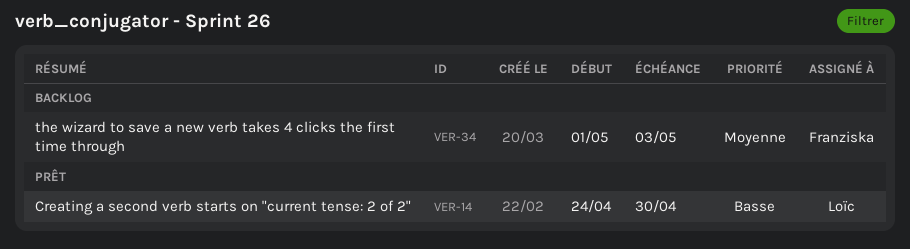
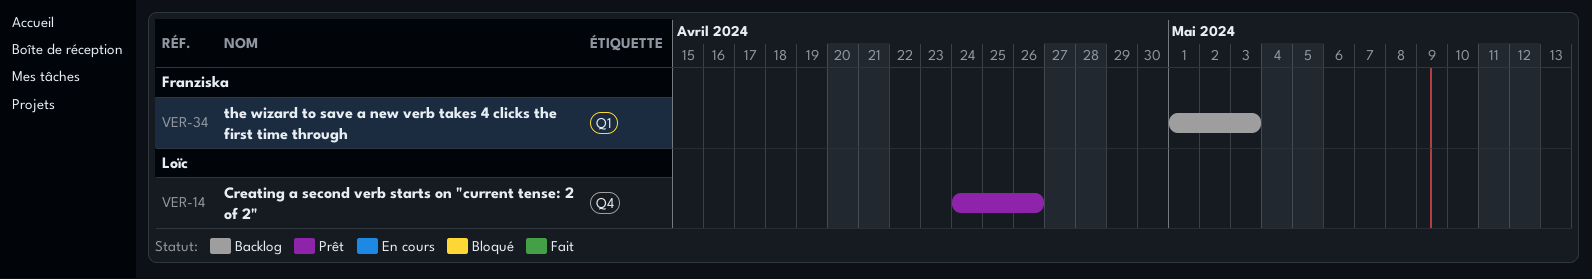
VER-14, due: Apr 30 -> Apr 26

